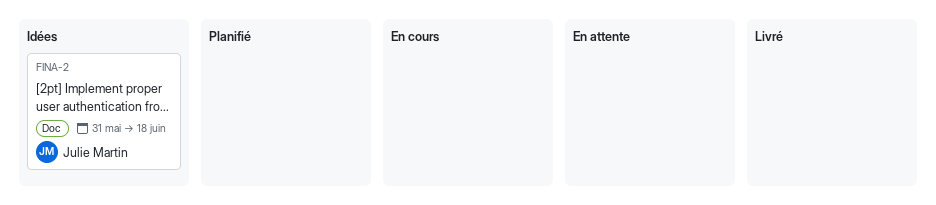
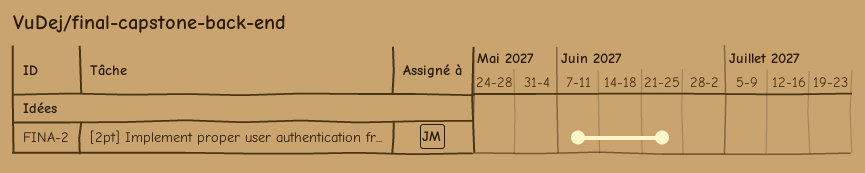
FINA-2, start: May 31 -> Jun 7
FINA-2, due: Jun 18 -> Jun 25

